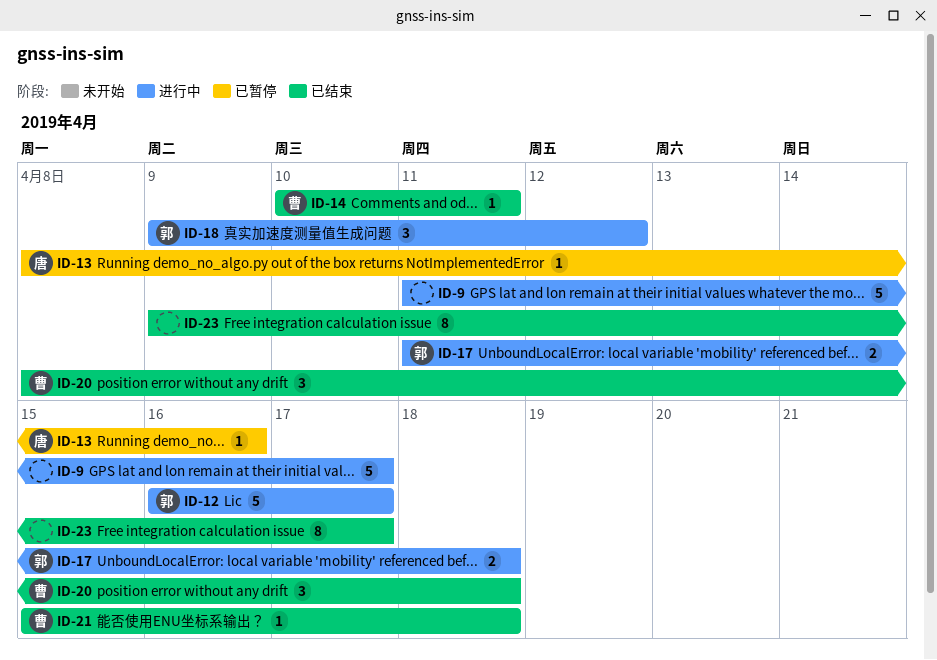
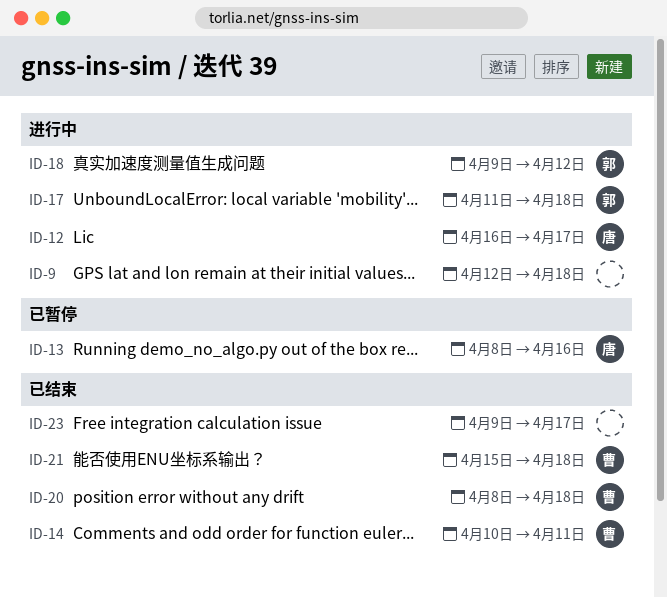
ID-9, start: Apr 11 -> Apr 12
ID-9, due: Apr 17 -> Apr 18
ID-12, owner: 郭 -> 唐

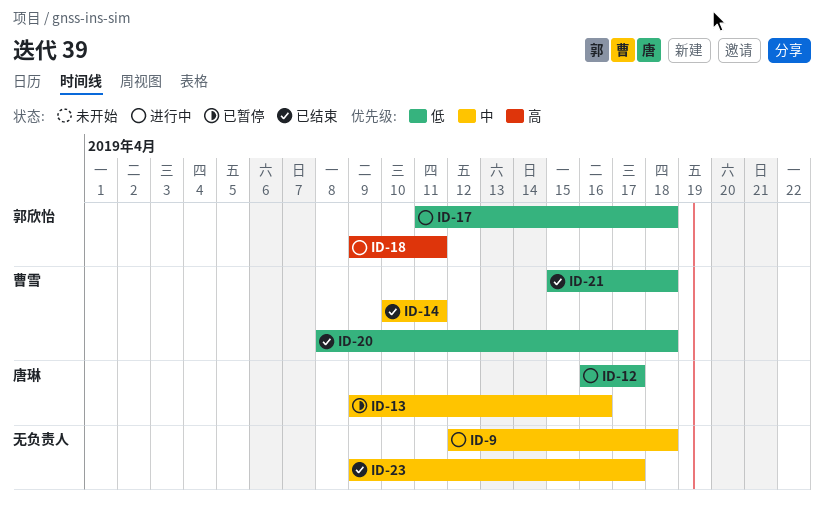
ID-13, start: Apr 8 -> Apr 9
ID-18, due: Apr 12 -> Apr 11

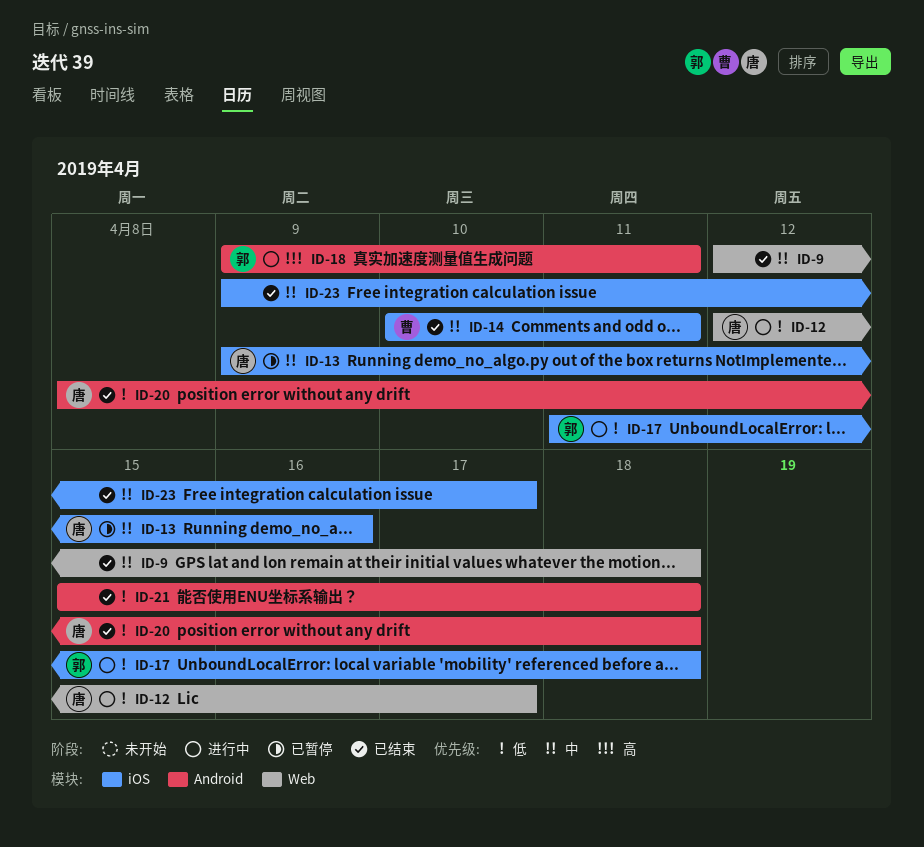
ID-9, status: 进行中 -> 已结束
ID-12, start: Apr 16 -> Apr 12
ID-20, owner: 曹雪 -> 唐琳
ID-21, owner: 曹雪 -> none

